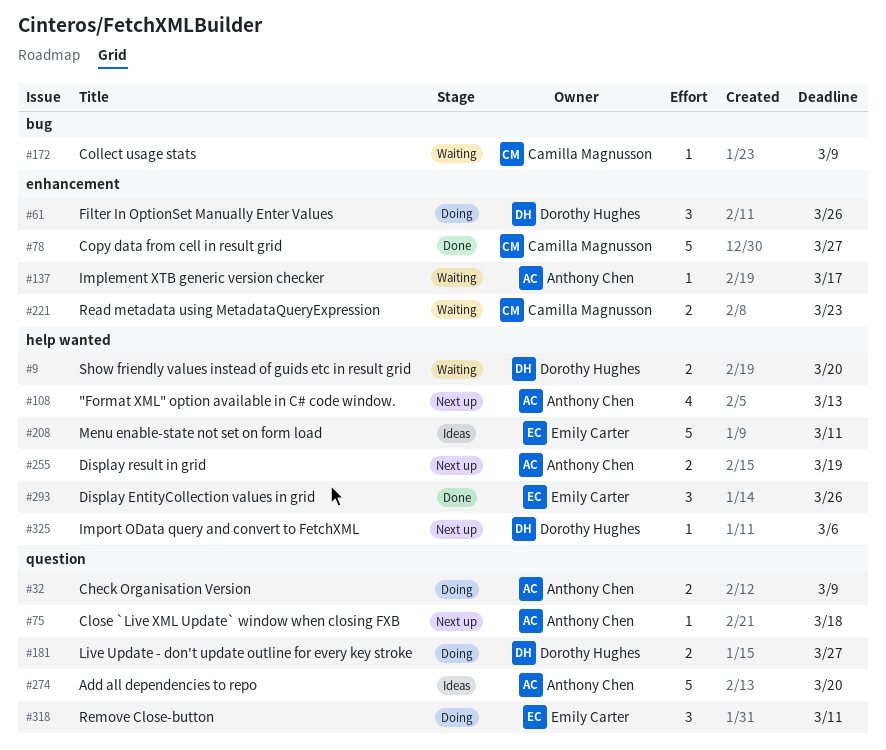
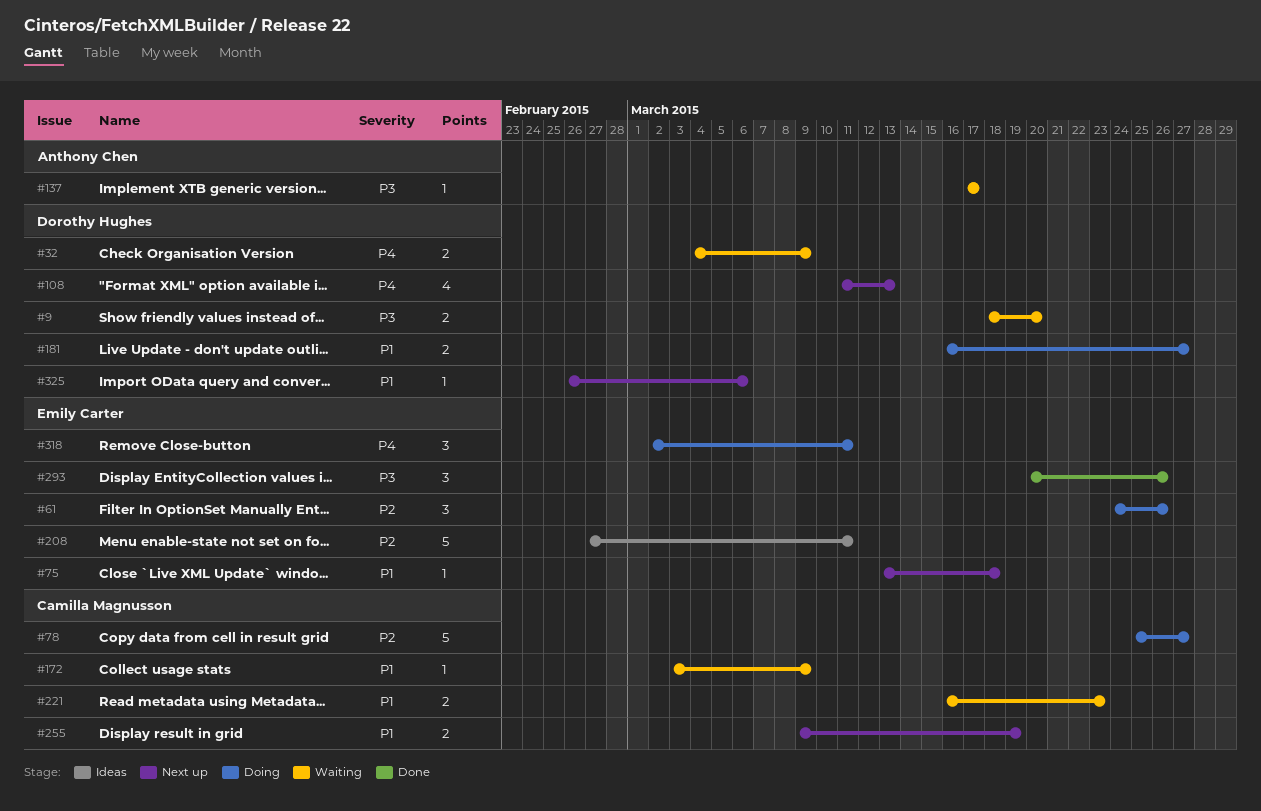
#32, status: Doing -> Waiting
#32, owner: Anthony Chen -> Dorothy Hughes
#61, owner: Dorothy Hughes -> Emily Carter
#75, owner: Anthony Chen -> Emily Carter
#78, status: Done -> Doing
#108, owner: Anthony Chen -> Dorothy Hughes
#255, owner: Anthony Chen -> Camilla Magnusson
#274: present -> none

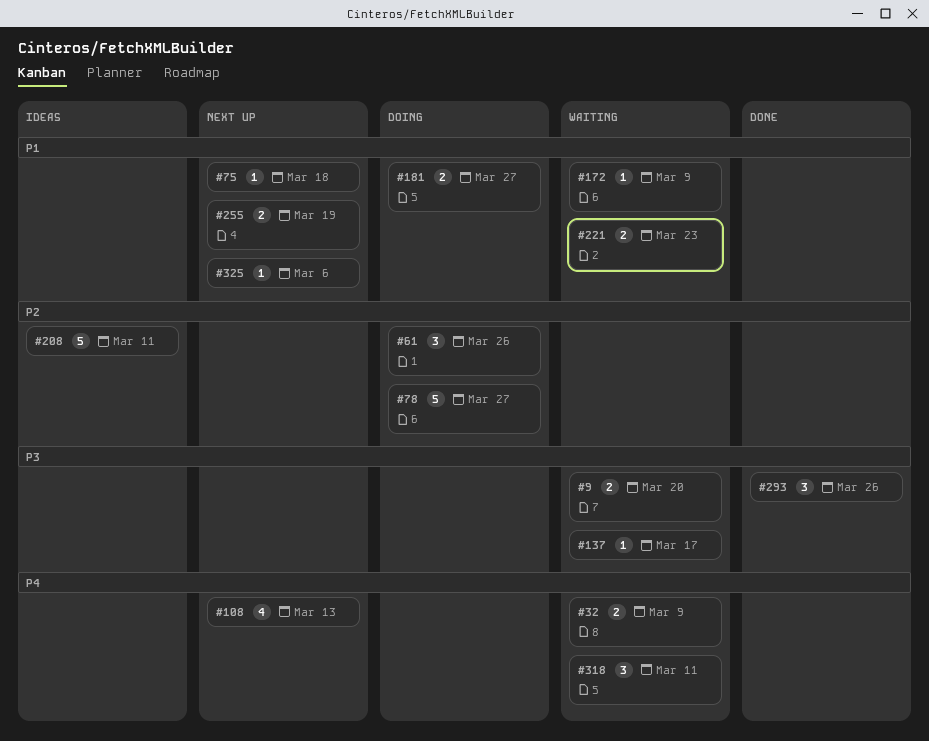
#318, status: Doing -> Waiting

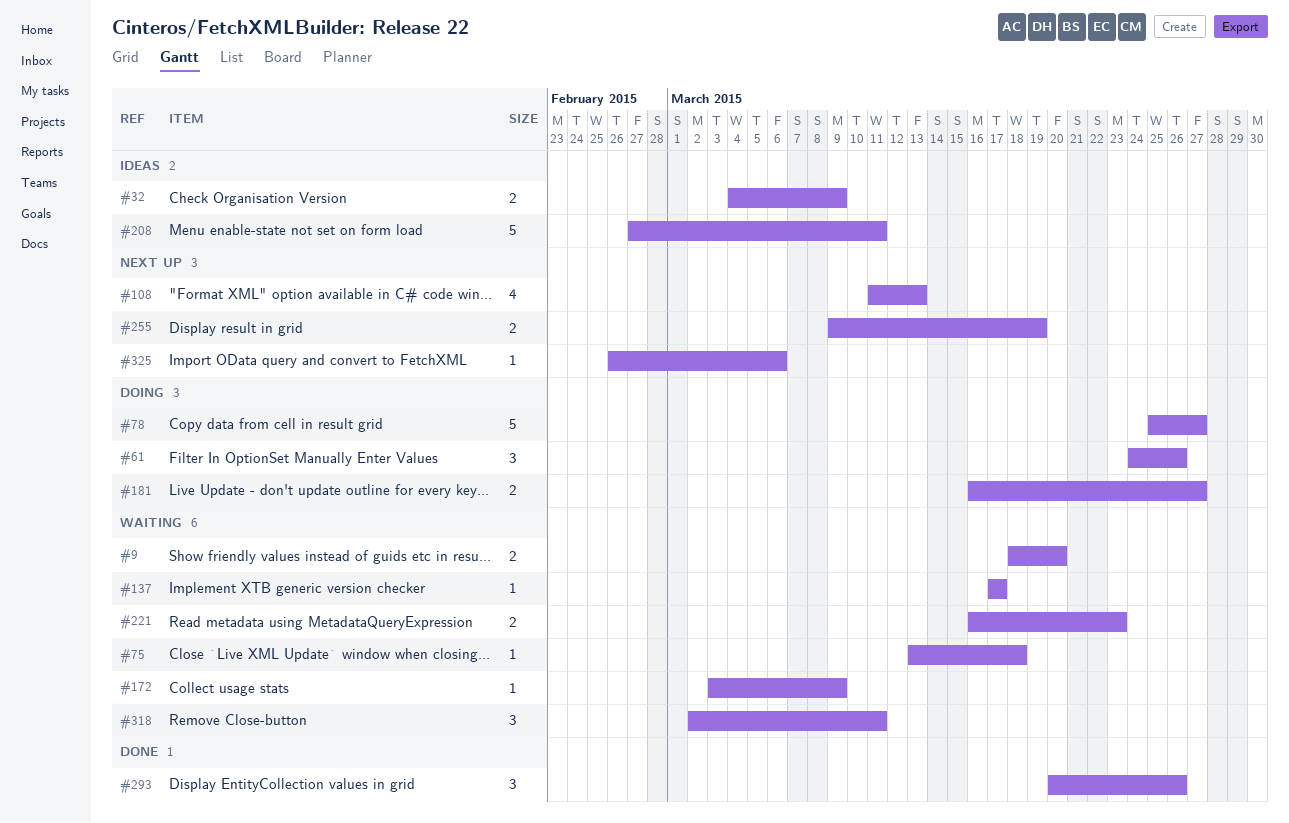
#32, status: Waiting -> Ideas
#75, status: Next up -> Waiting

